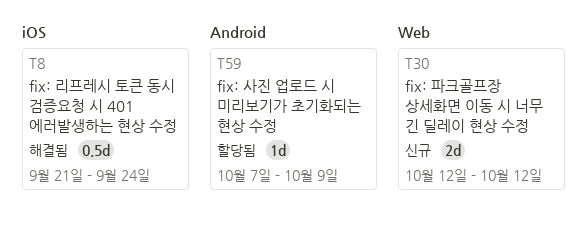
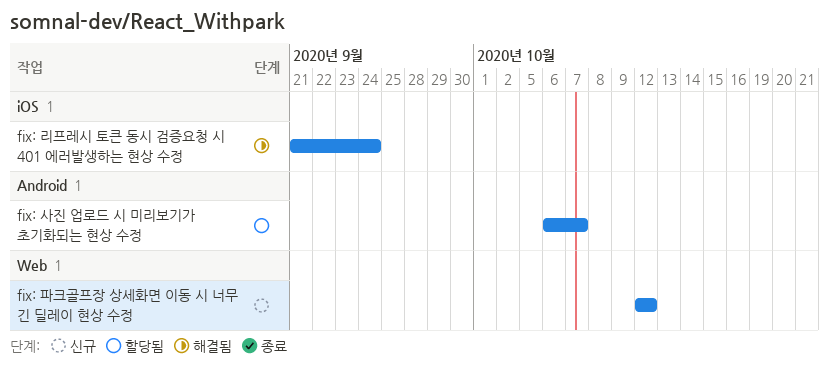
fix: 사진 업로드 시 미리보기가 초기화되는 현상 수정, start: Oct 7 -> Oct 6
fix: 사진 업로드 시 미리보기가 초기화되는 현상 수정, due: Oct 9 -> Oct 7

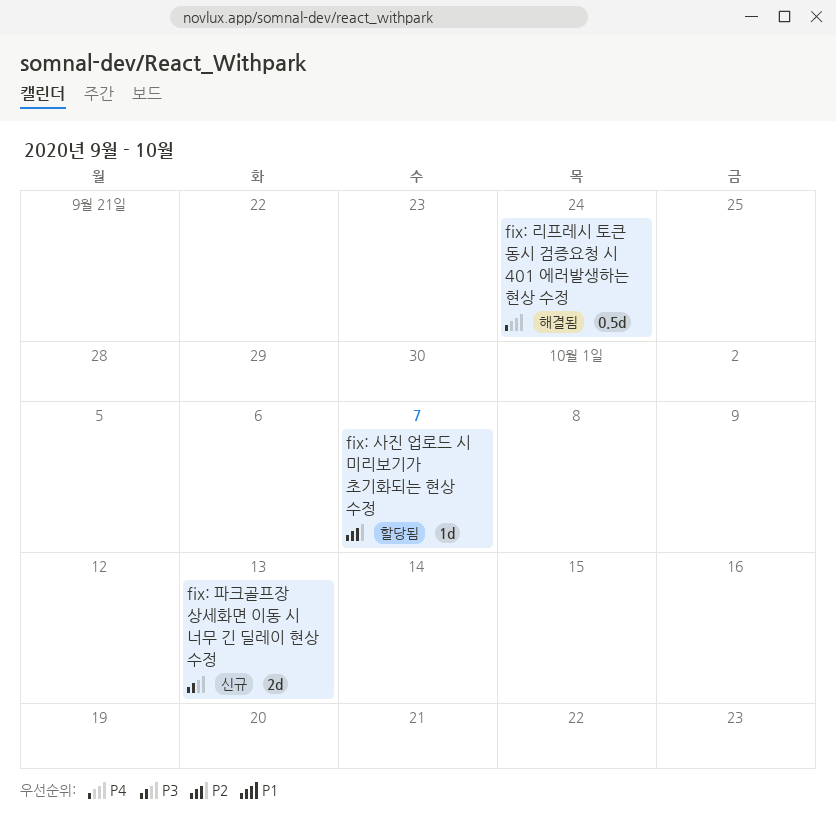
fix: 파크골프장 상세화면 이동 시 너무 긴 딜레이 현상 수정, due: Oct 12 -> Oct 13

